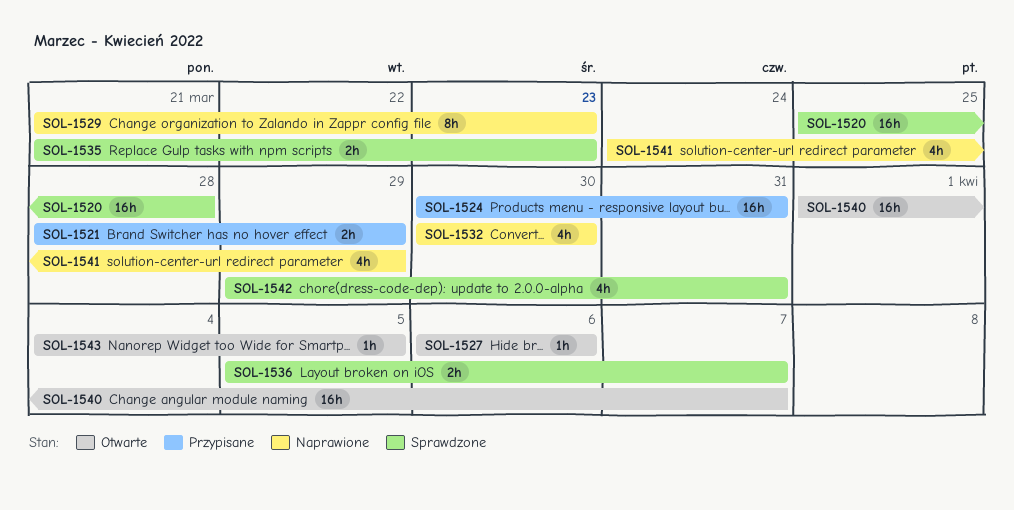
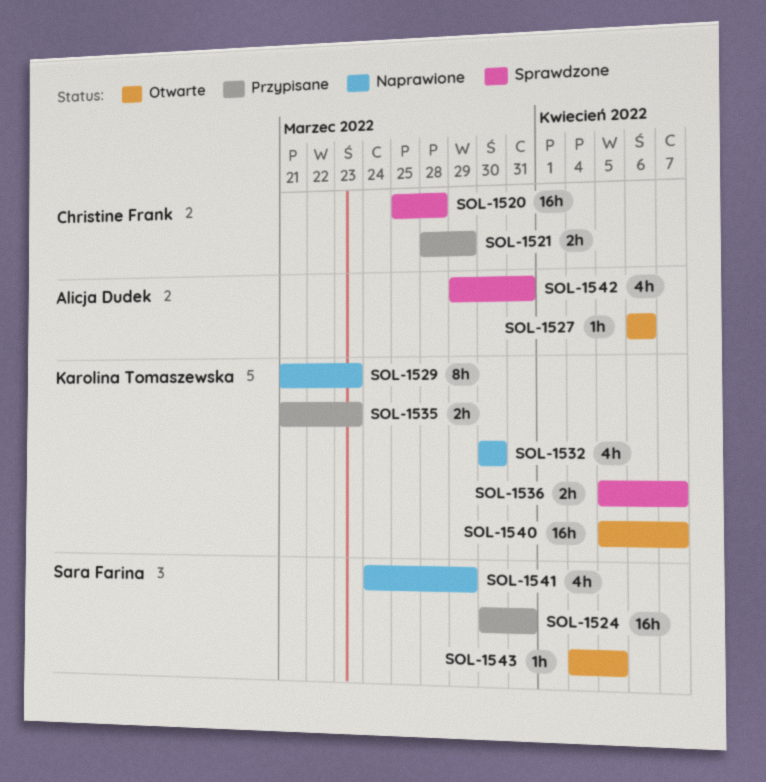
SOL-1535, status: Sprawdzone -> Przypisane
SOL-1540, start: Apr 1 -> Apr 5

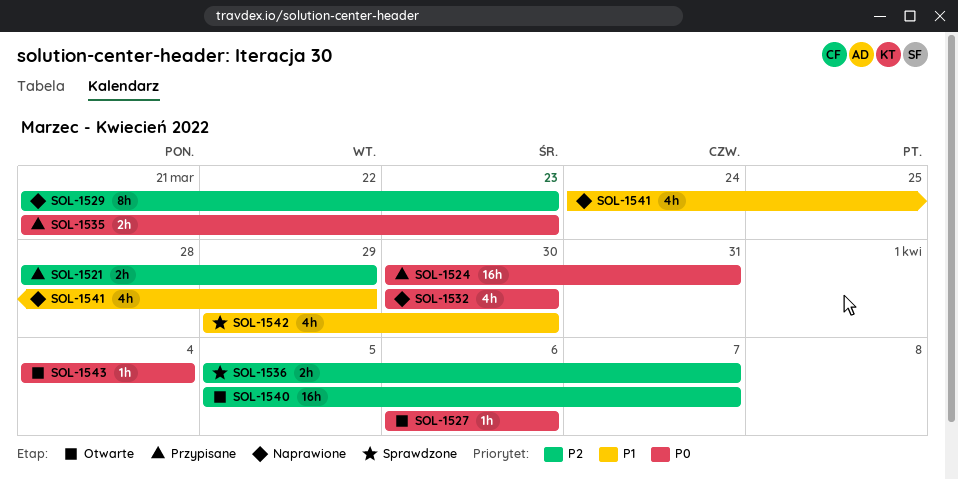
SOL-1520: present -> none
SOL-1542, due: Mar 31 -> Mar 30
SOL-1543, due: Apr 5 -> Apr 4

